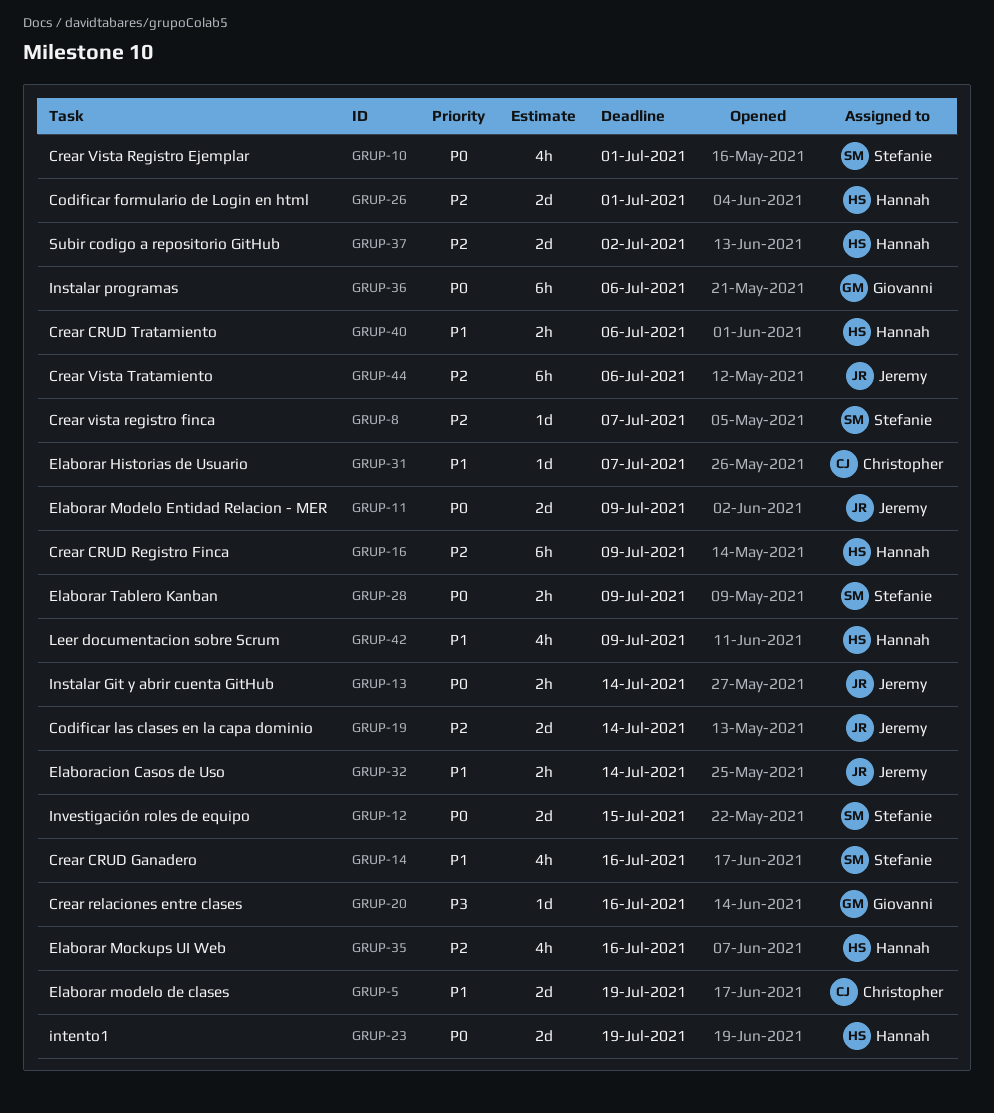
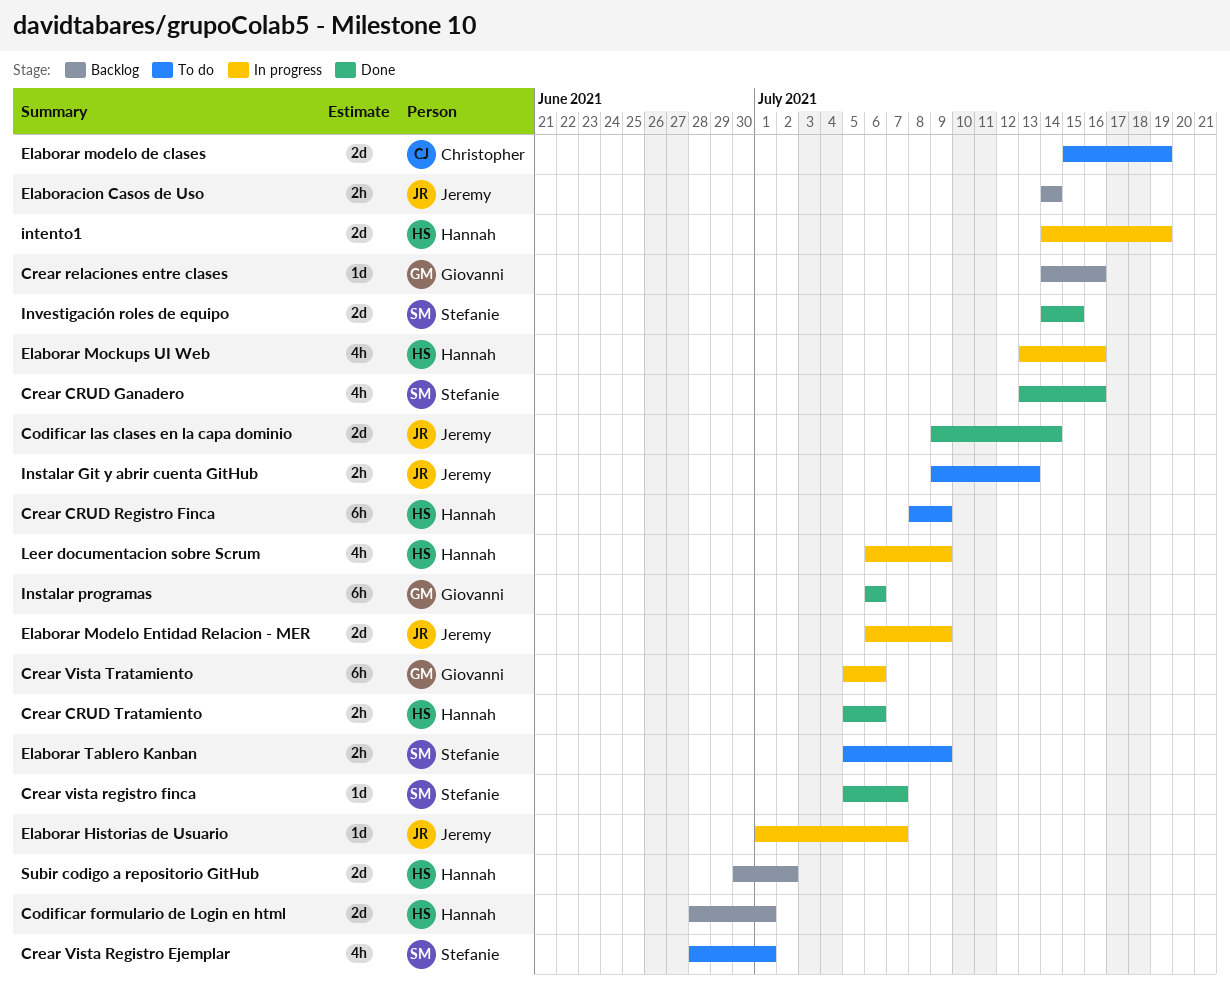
Crear Vista Tratamiento, owner: Jeremy -> Giovanni
Elaborar Historias de Usuario, owner: Christopher -> Jeremy
Instalar Git y abrir cuenta GitHub, due: Jul 14 -> Jul 13

